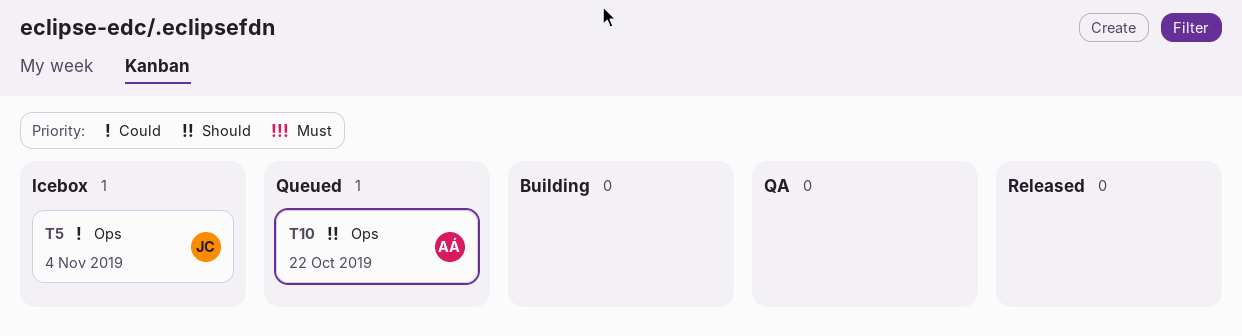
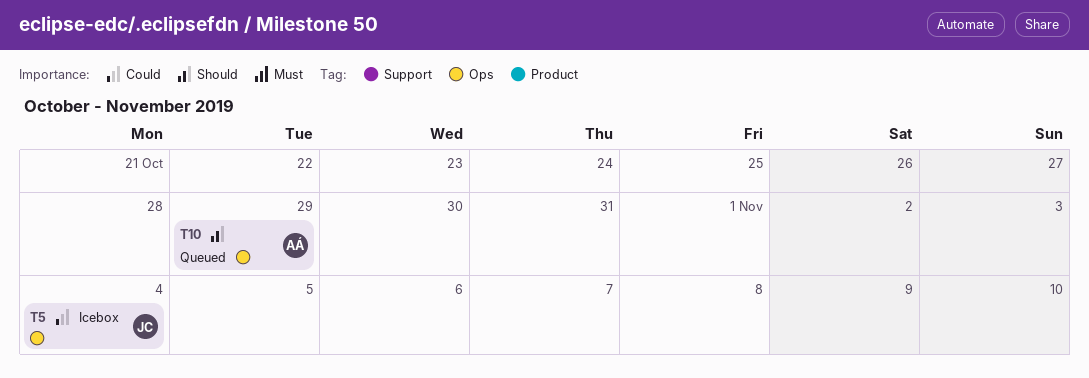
T10, due: Oct 22 -> Oct 29

